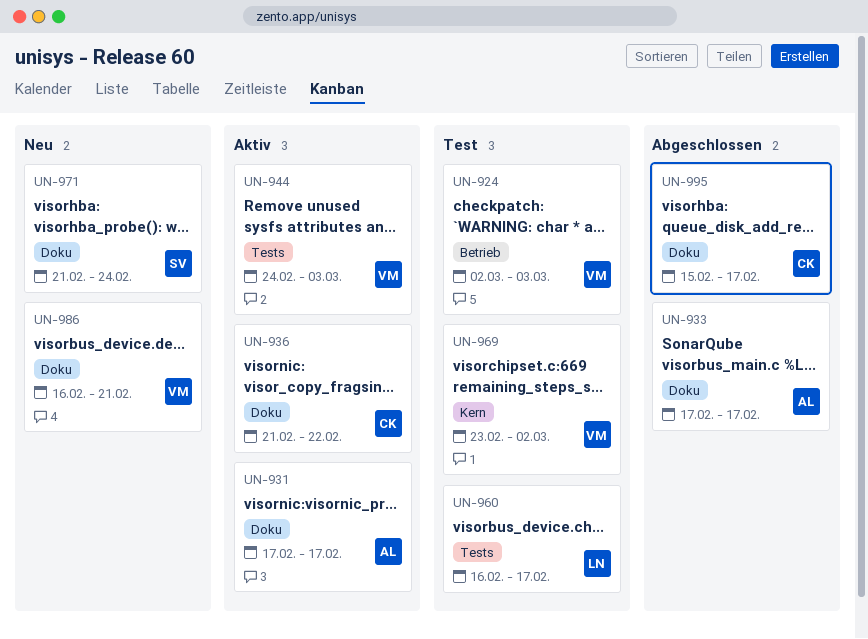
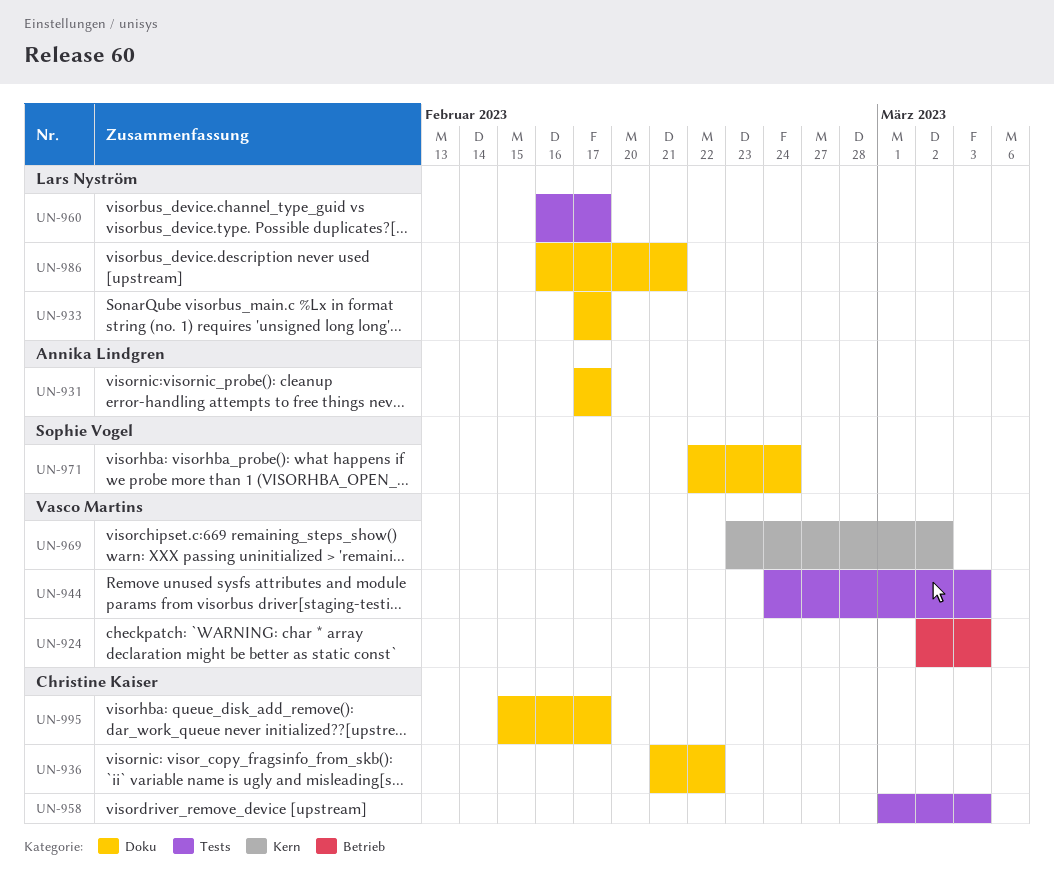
UN-933, owner: Annika Lindgren -> Lars Nyström
UN-958: none -> present
UN-971, start: Feb 21 -> Feb 22
UN-986, owner: Vasco Martins -> Lars Nyström

